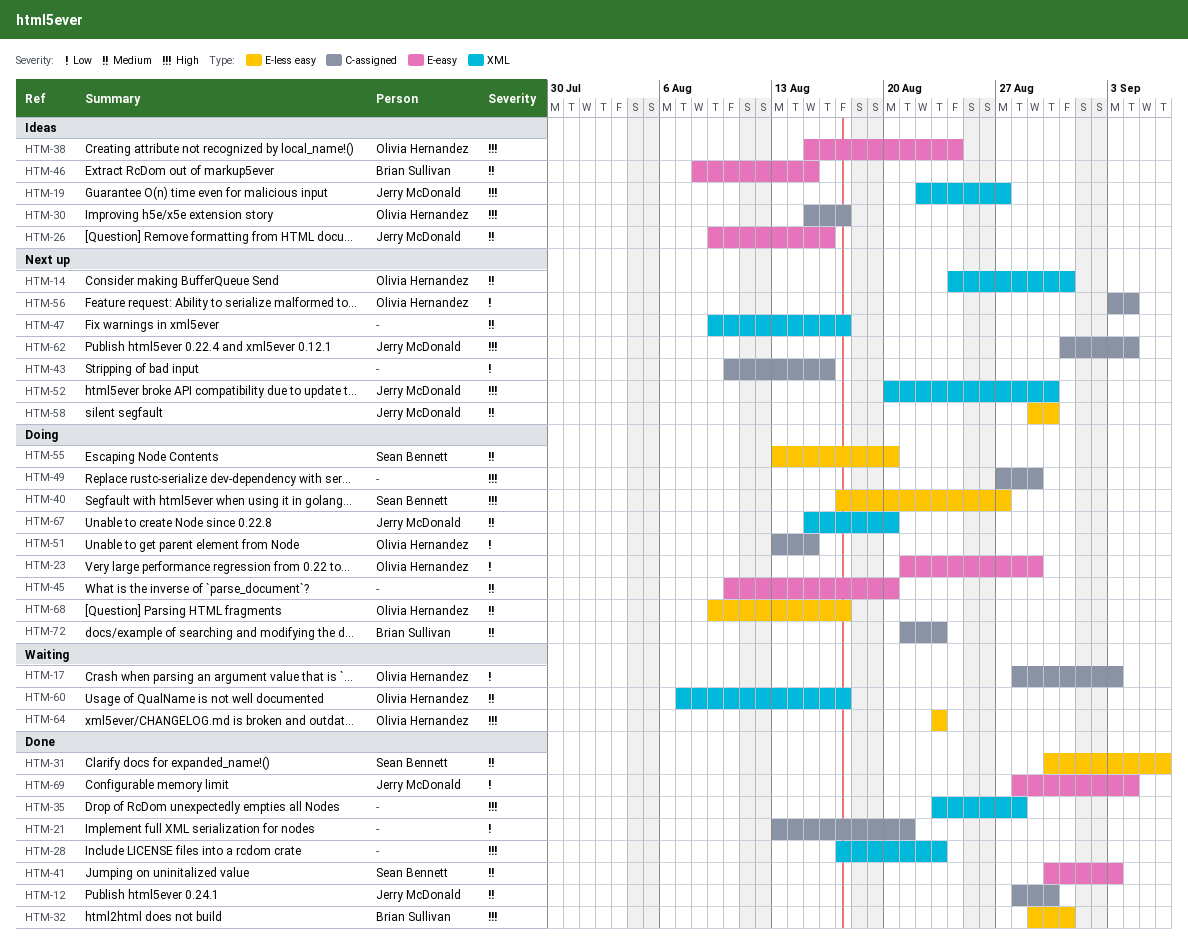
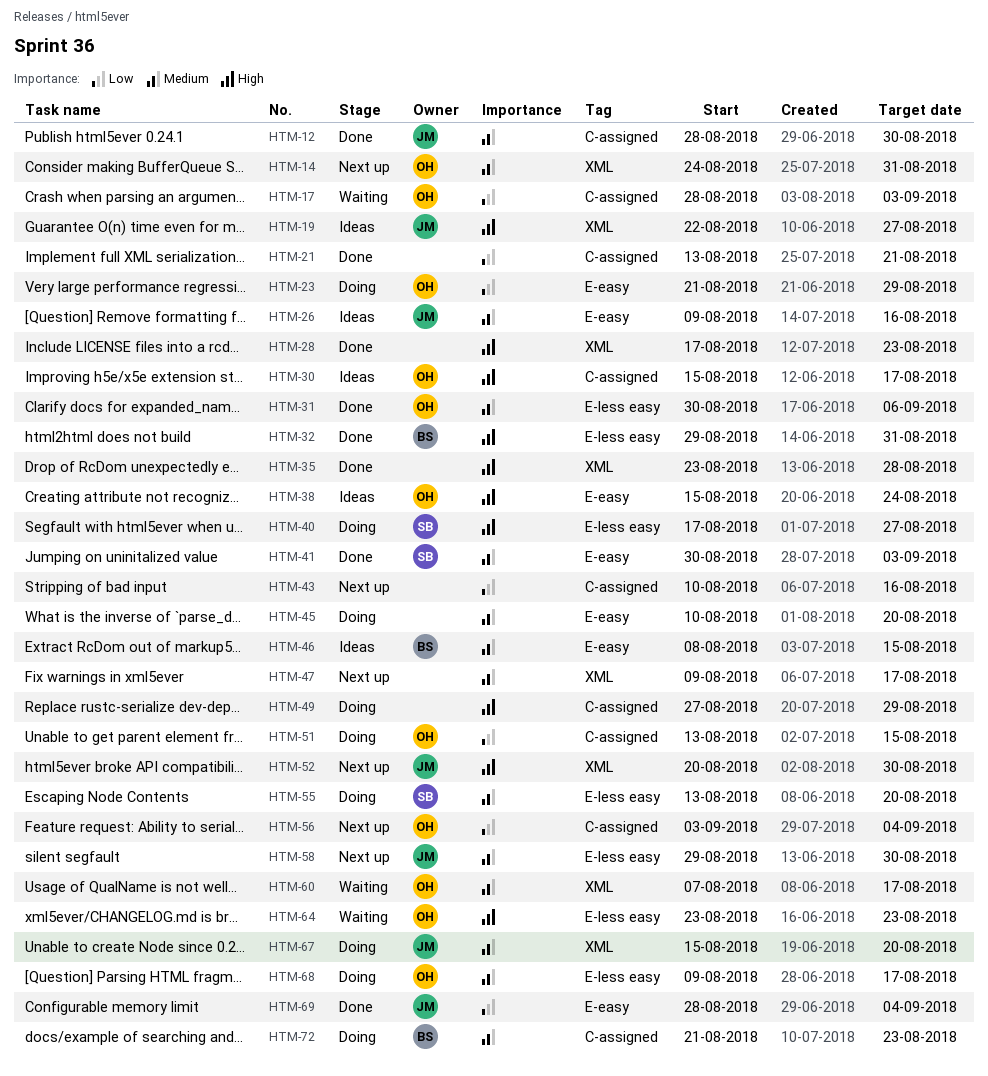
HTM-31, owner: Sean Bennett -> Olivia Hernandez
HTM-62: present -> none

